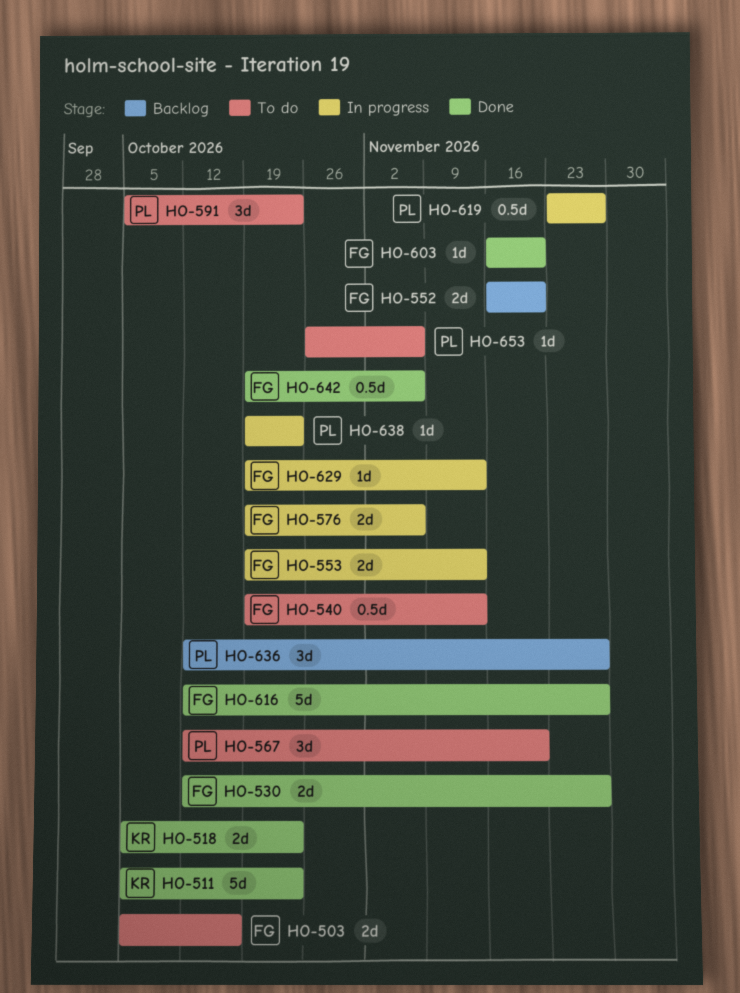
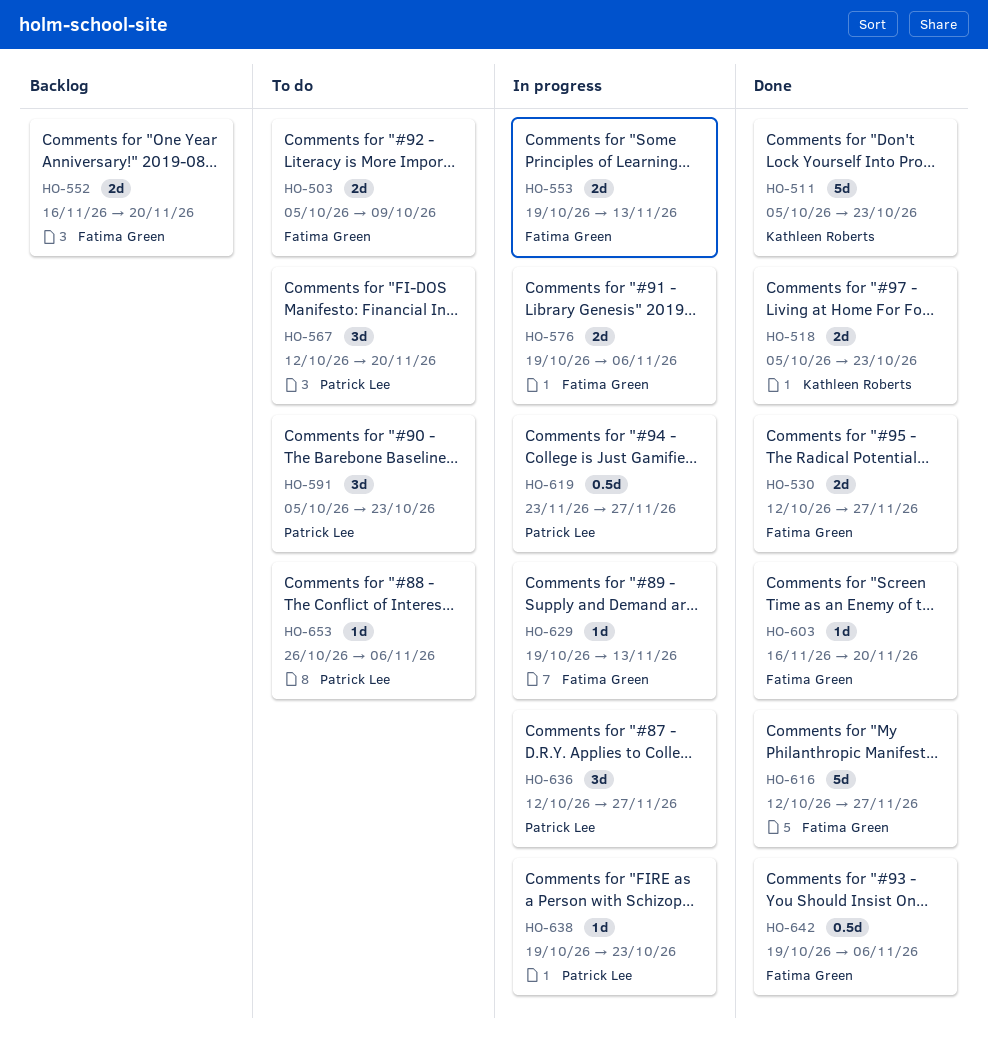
HO-503, due: Oct 16 -> Oct 9
HO-540: present -> none
HO-636, status: Backlog -> In progress

